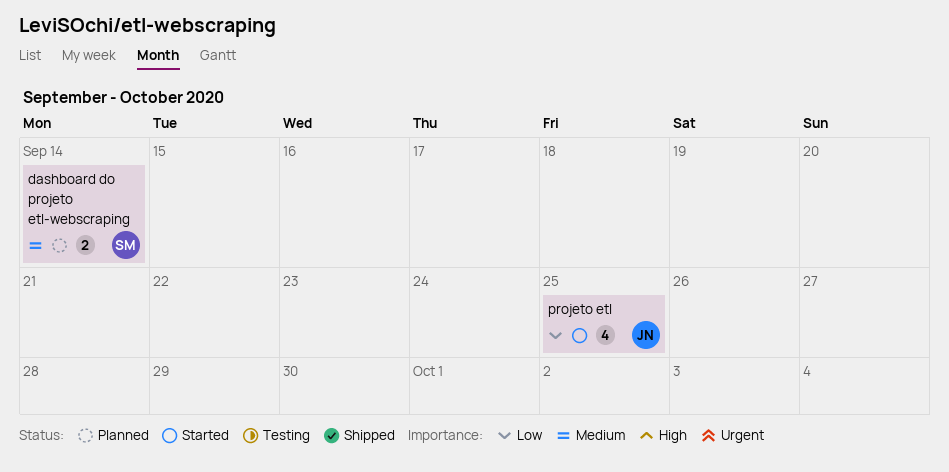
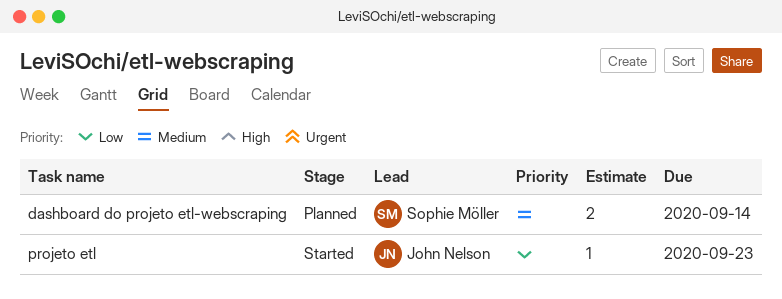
projeto etl, estimate: 4 -> 1
projeto etl, due: Sep 25 -> Sep 23

